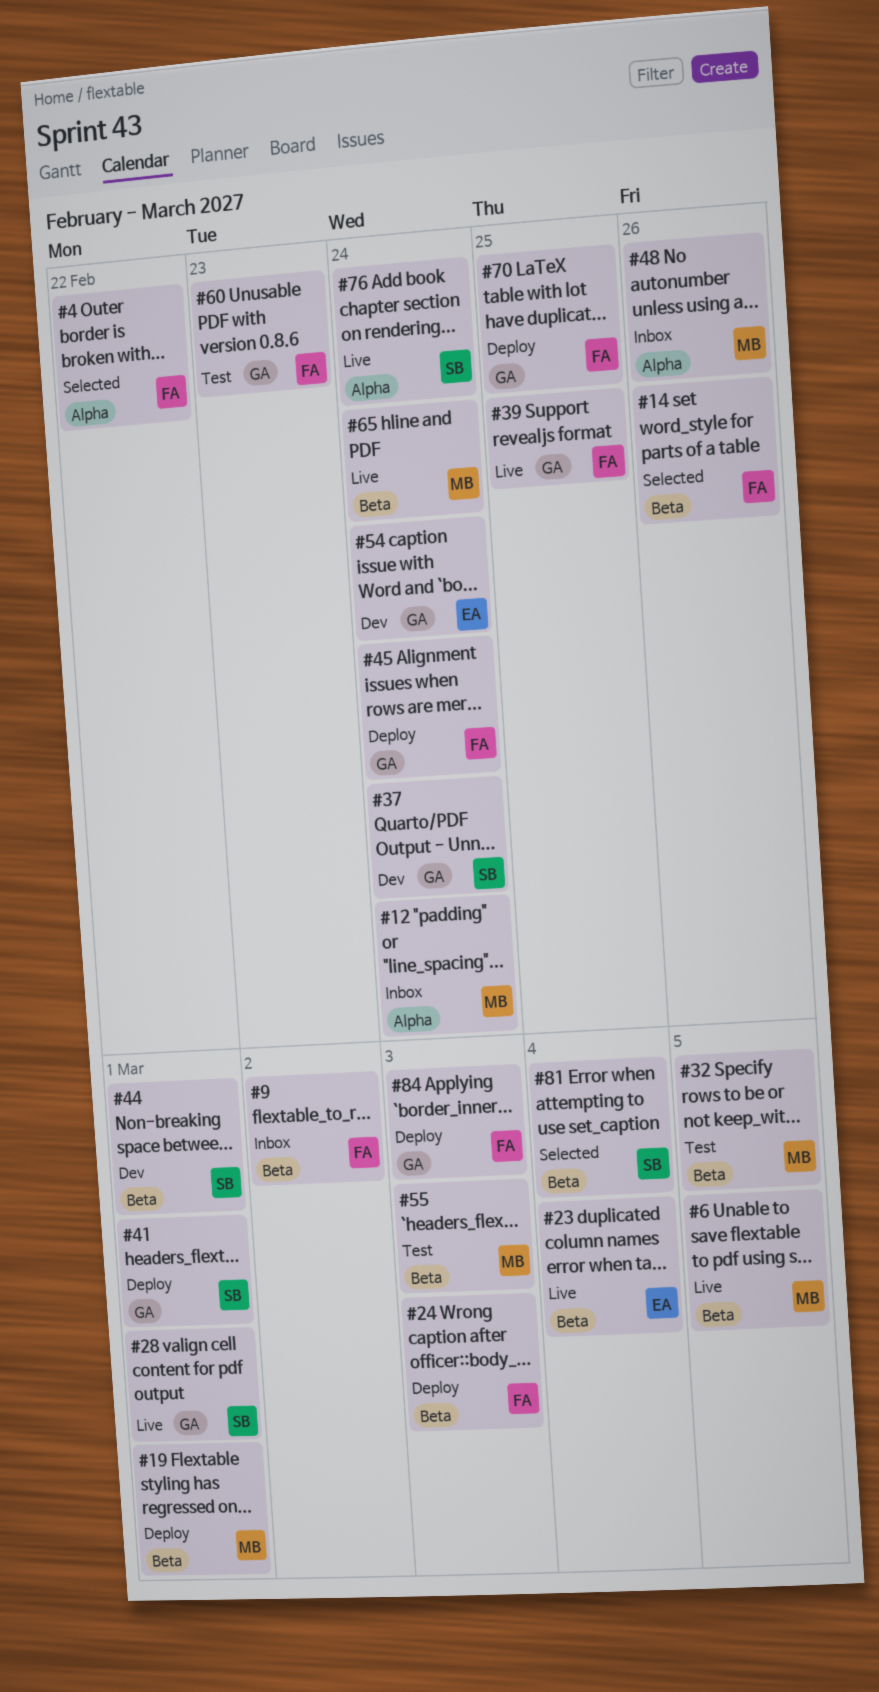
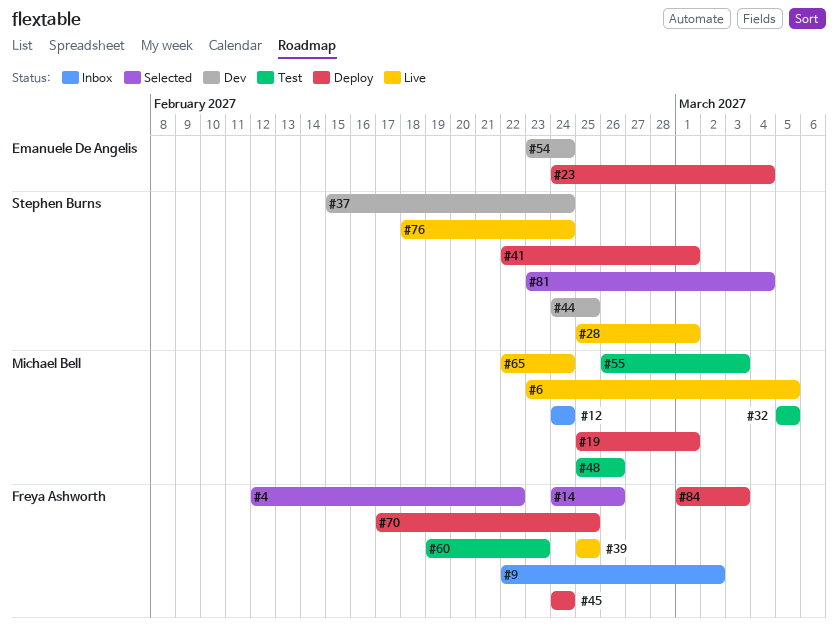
#23, status: Live -> Deploy
#24: present -> none
#44, due: Mar 1 -> Feb 25
#48, status: Inbox -> Test

